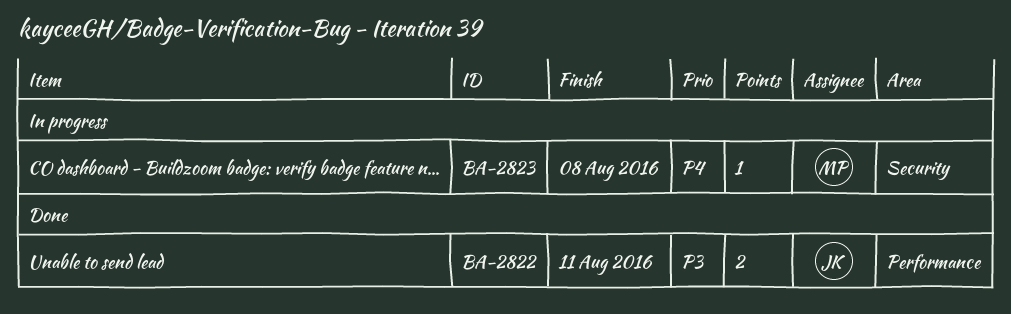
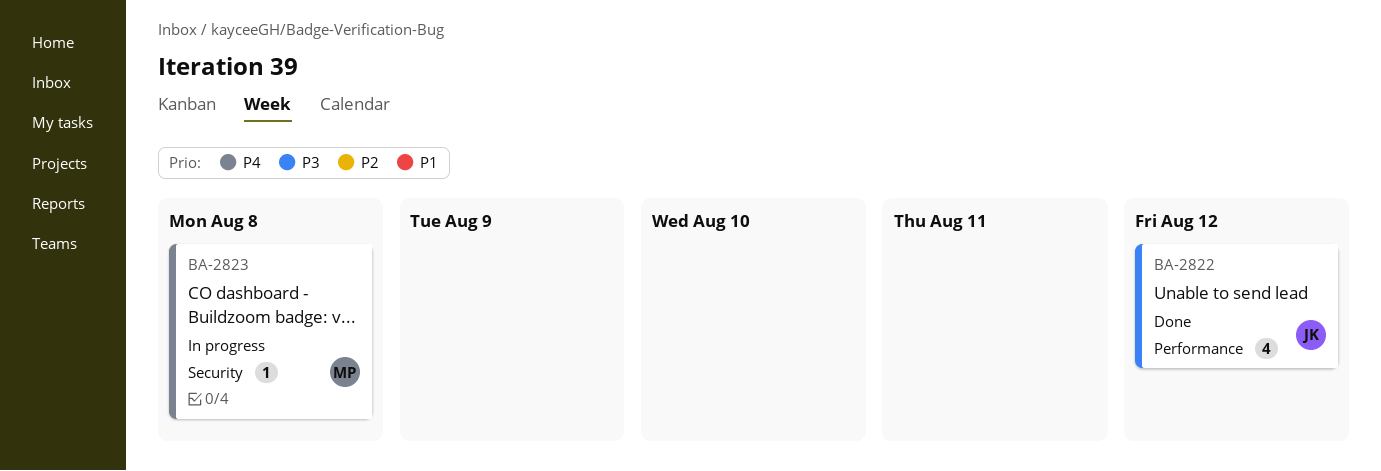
BA-2822, estimate: 2 -> 4
BA-2822, due: Aug 11 -> Aug 12

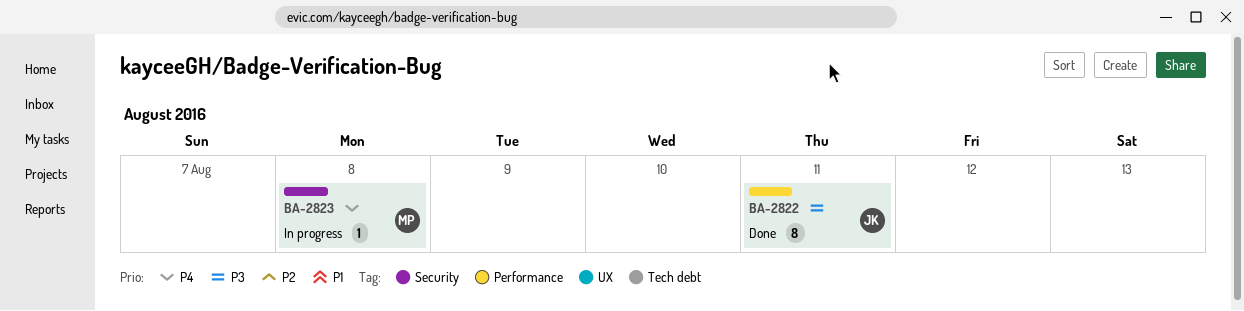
BA-2822, estimate: 4 -> 8
BA-2822, due: Aug 12 -> Aug 11

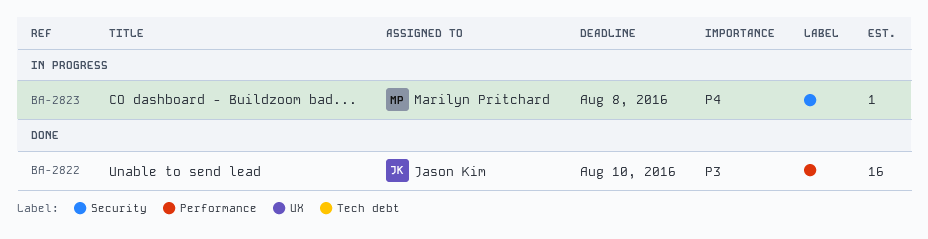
BA-2822, estimate: 8 -> 16
BA-2822, due: Aug 11 -> Aug 10

